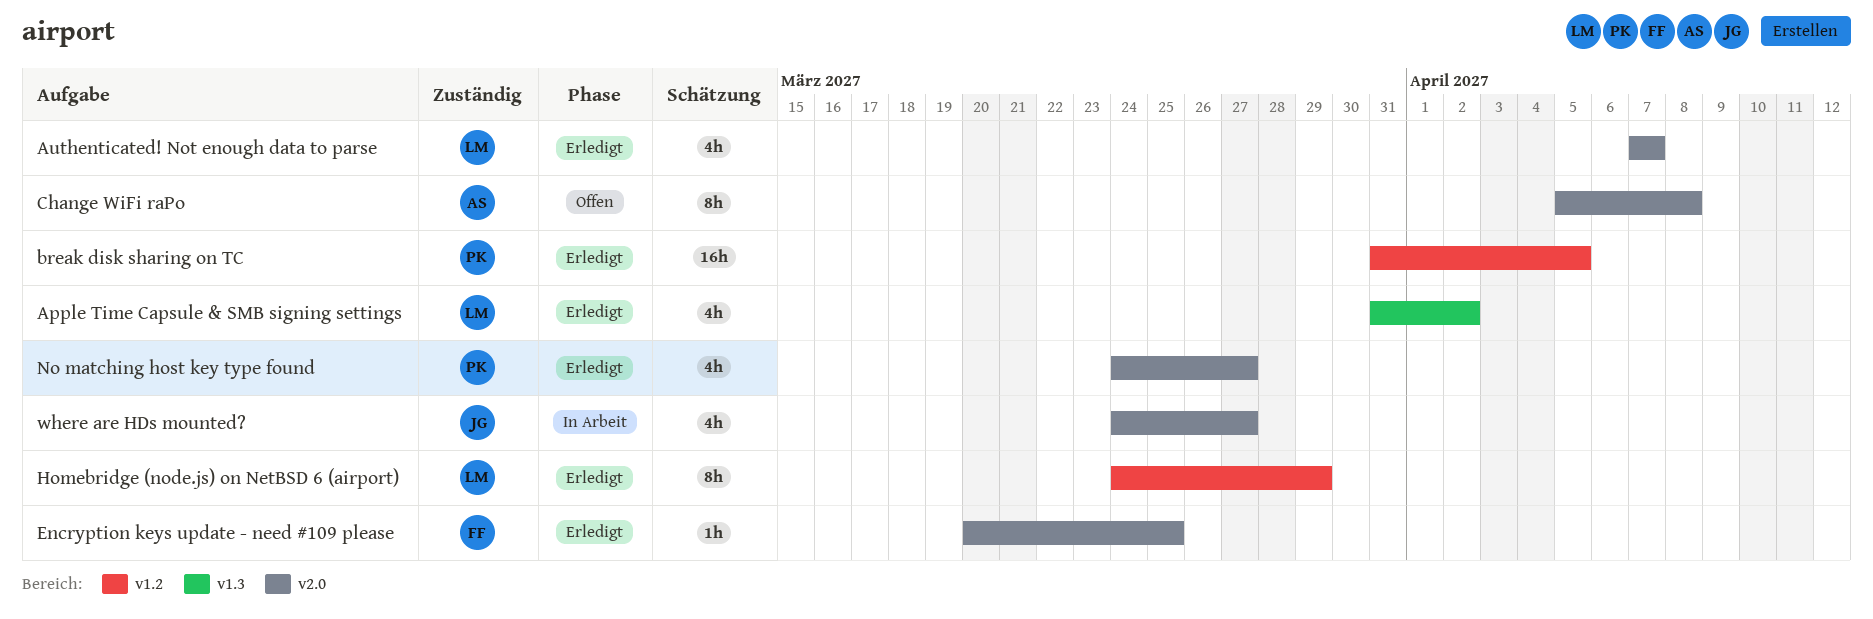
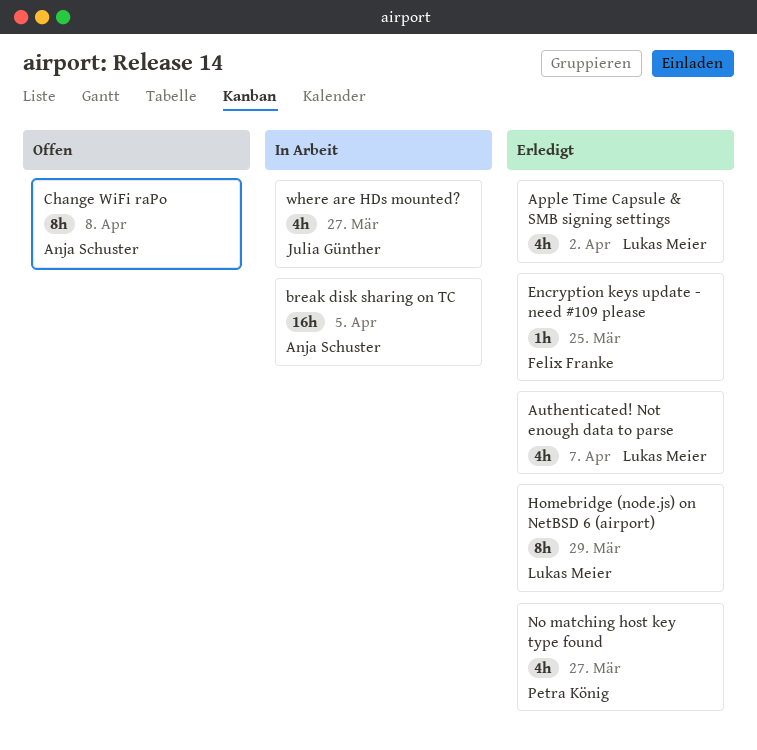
break disk sharing on TC, status: Erledigt -> In Arbeit
break disk sharing on TC, owner: Petra König -> Anja Schuster

